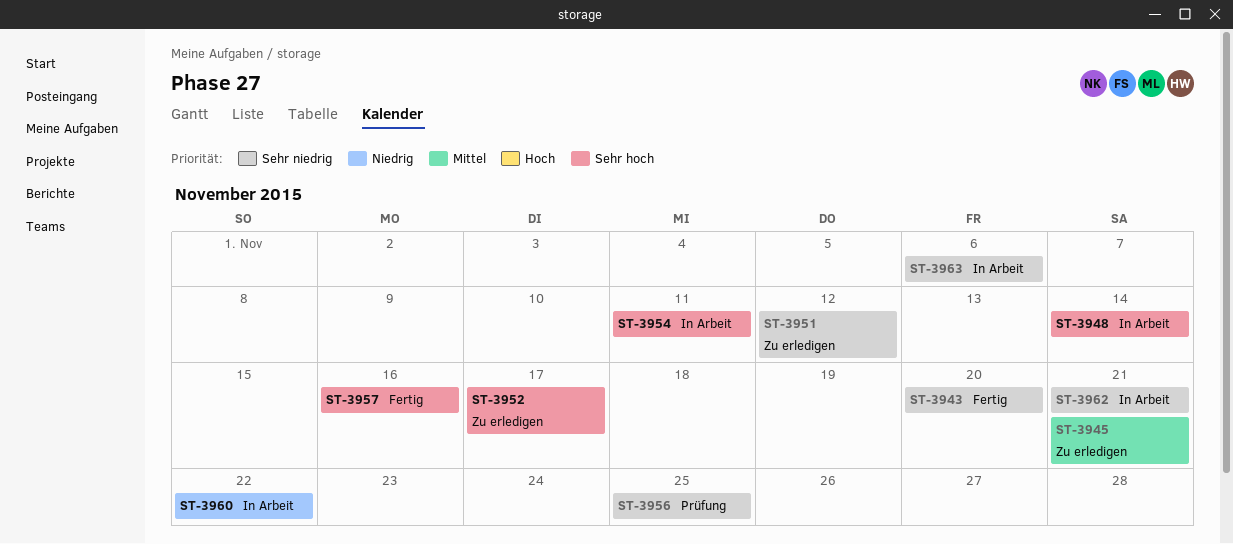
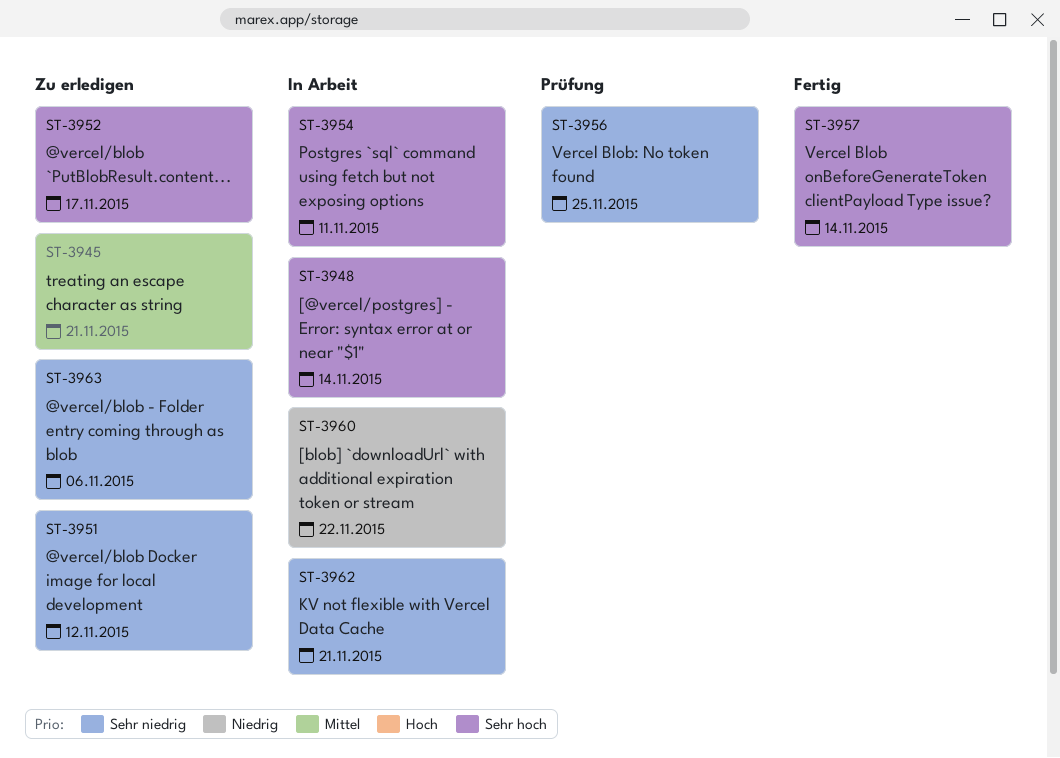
ST-3943: present -> none
ST-3957, due: Nov 16 -> Nov 14
ST-3963, status: In Arbeit -> Zu erledigen

